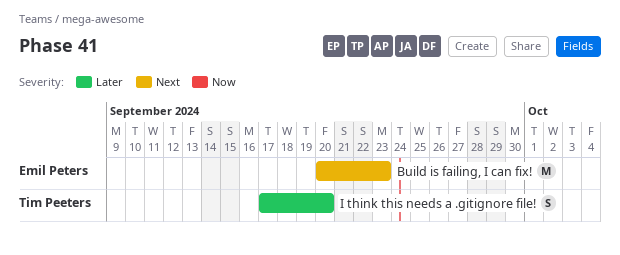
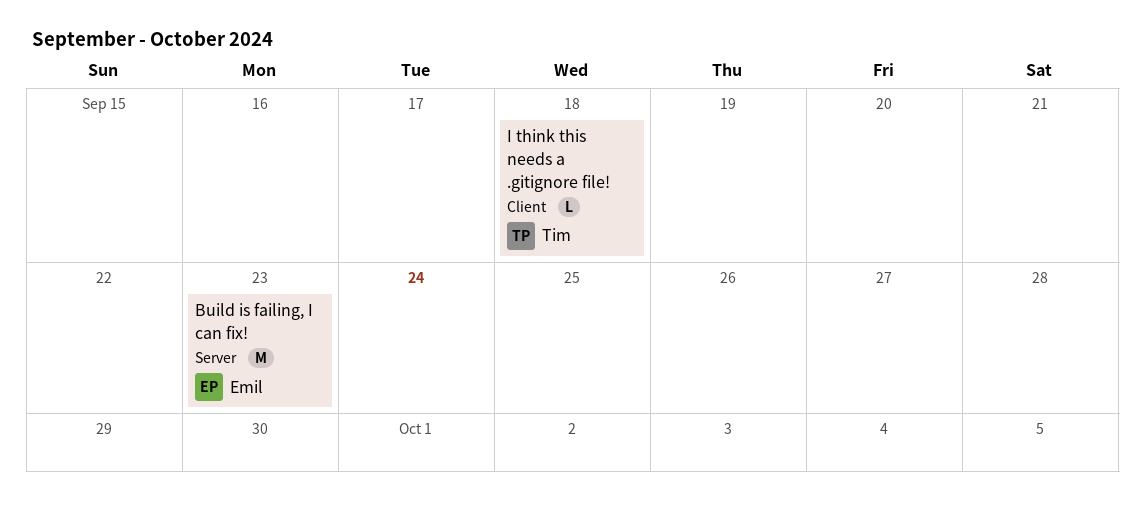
I think this needs a .gitignore file!, estimate: S -> L
I think this needs a .gitignore file!, due: Sep 20 -> Sep 18

